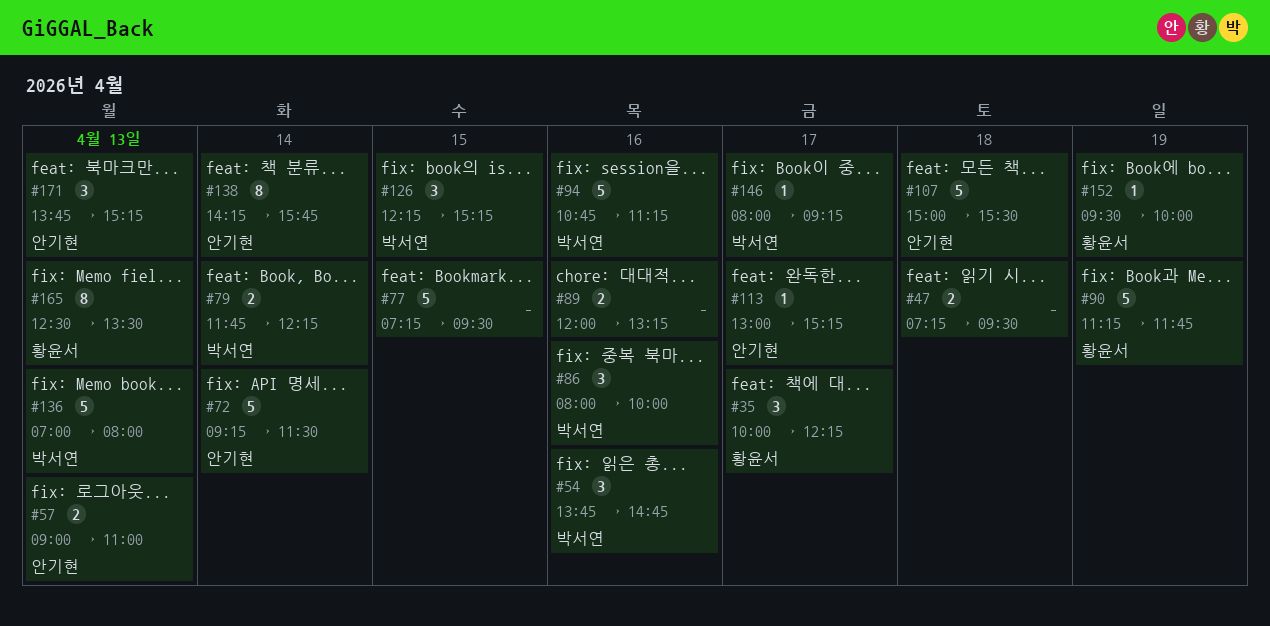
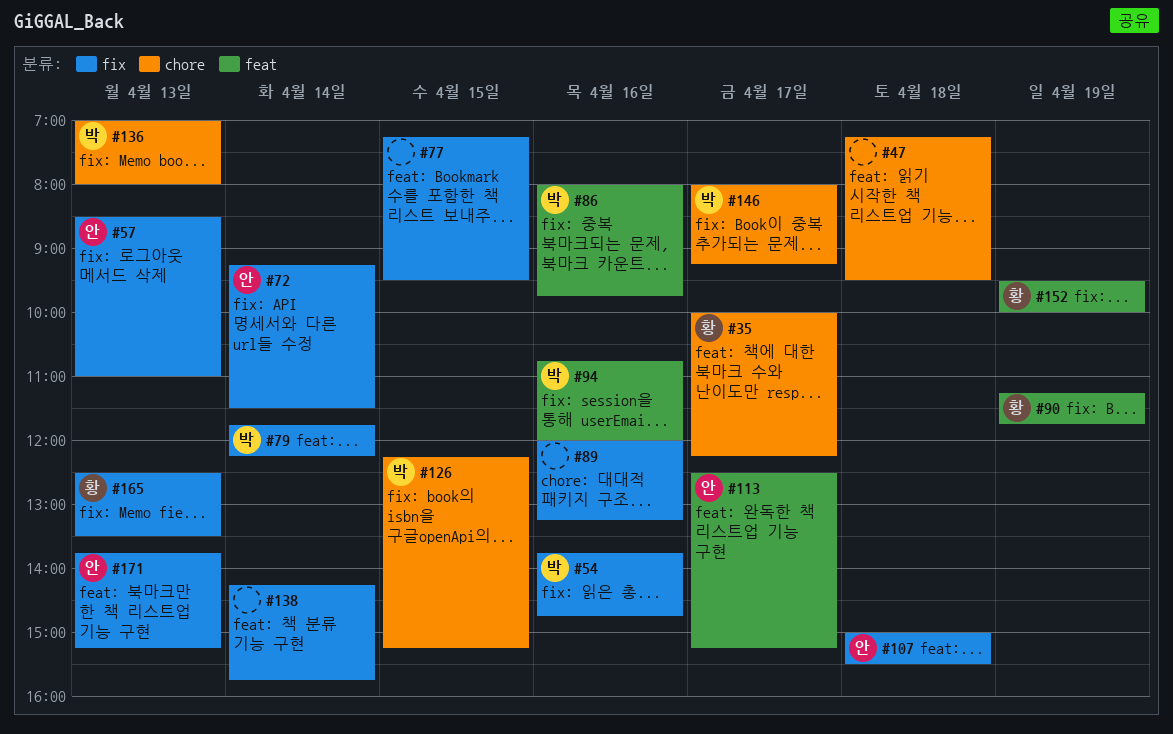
#57, begins: 09:00 -> 08:30
#86, ends: 10:00 -> 09:45
#94, ends: 11:15 -> 12:00
#113, begins: 13:00 -> 12:30
#138, owner: 안기현 -> none

